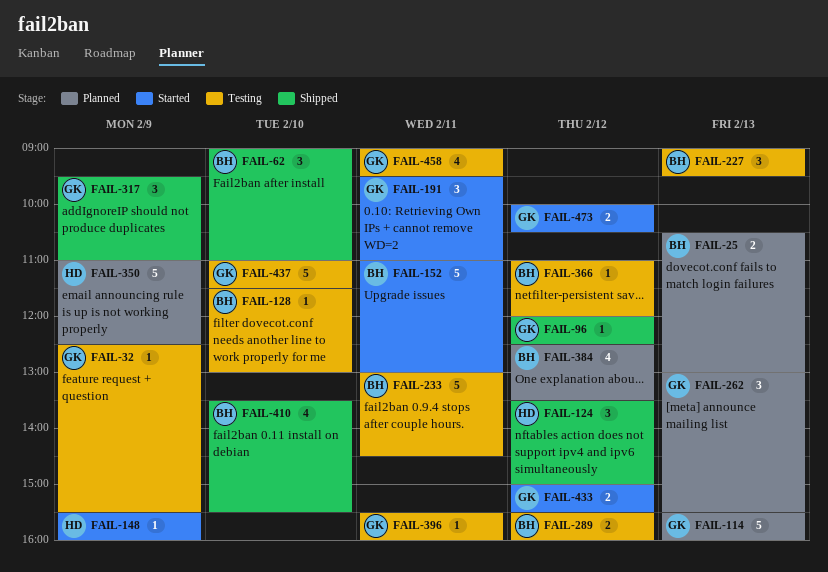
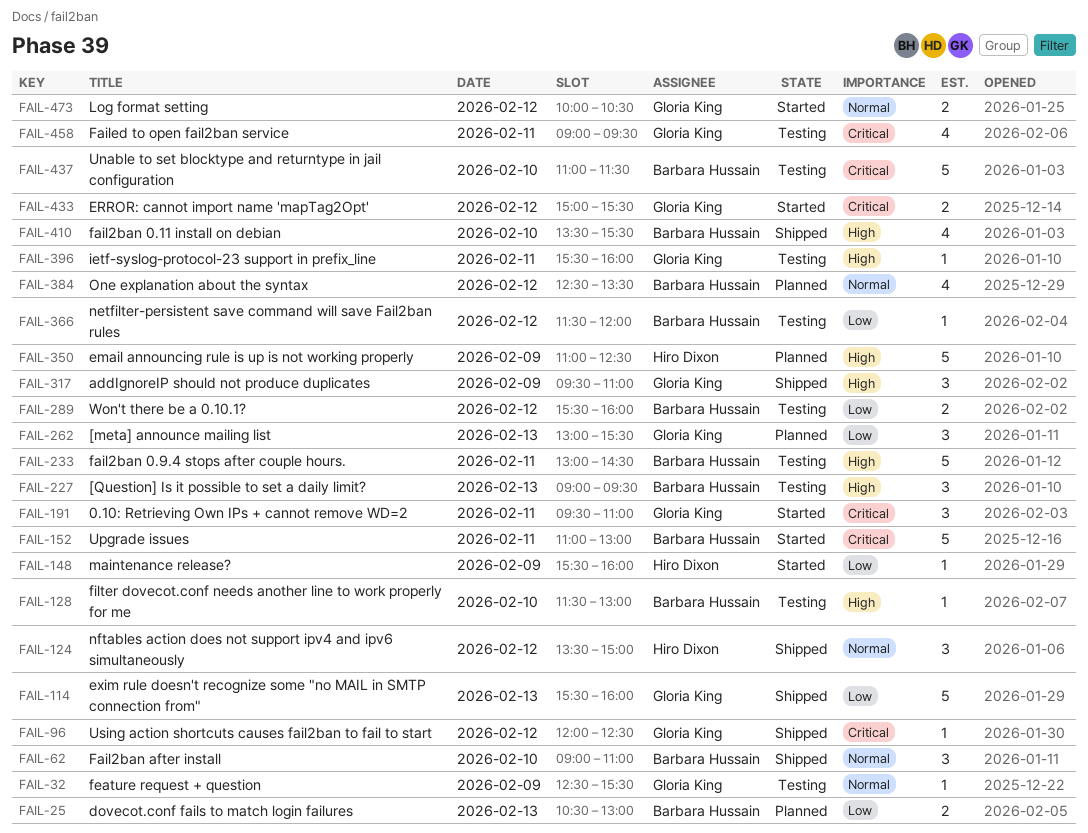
FAIL-114, status: Planned -> Shipped
FAIL-366, begins: 11:00 -> 11:30
FAIL-437, owner: Gloria King -> Barbara Hussain

